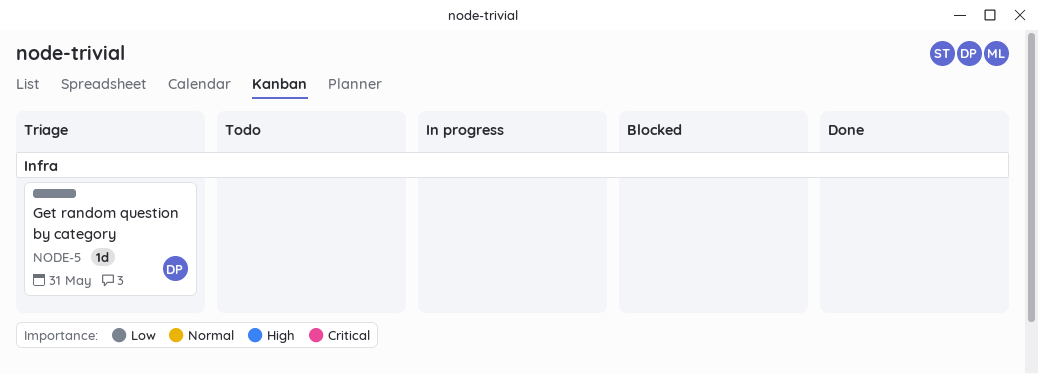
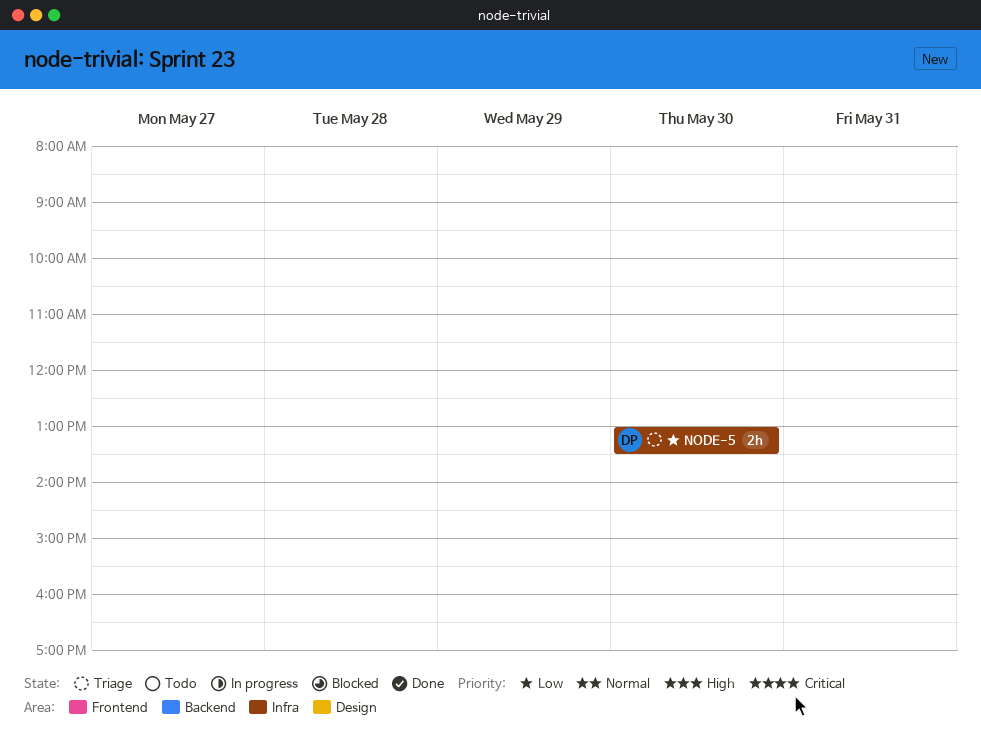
NODE-5, estimate: 1d -> 2h
NODE-5, day: May 31 -> May 30

